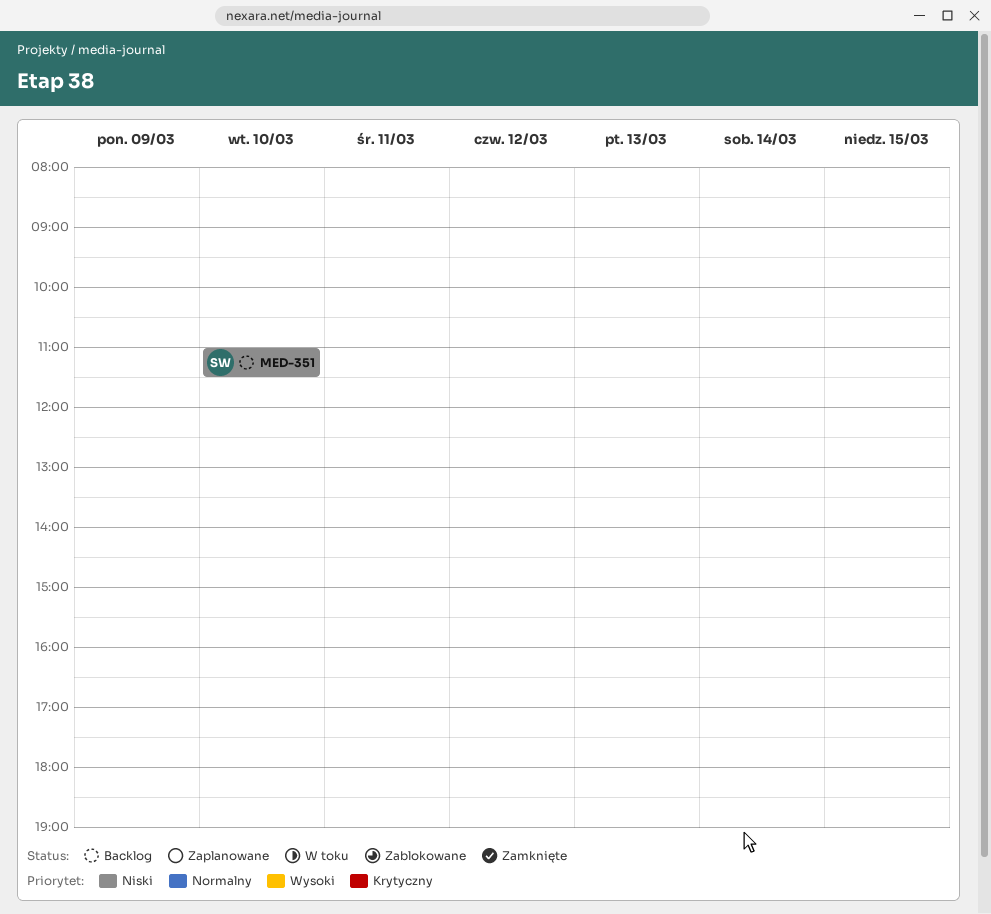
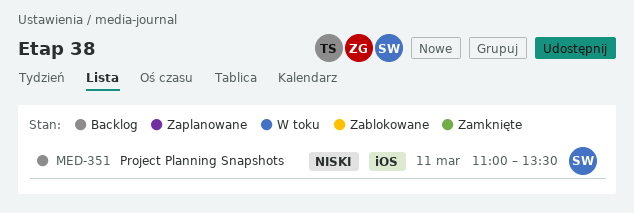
MED-351, day: Mar 10 -> Mar 11
MED-351, ends: 11:30 -> 13:30

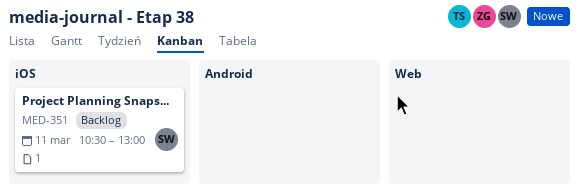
MED-351, begins: 11:00 -> 10:30
MED-351, ends: 13:30 -> 13:00

